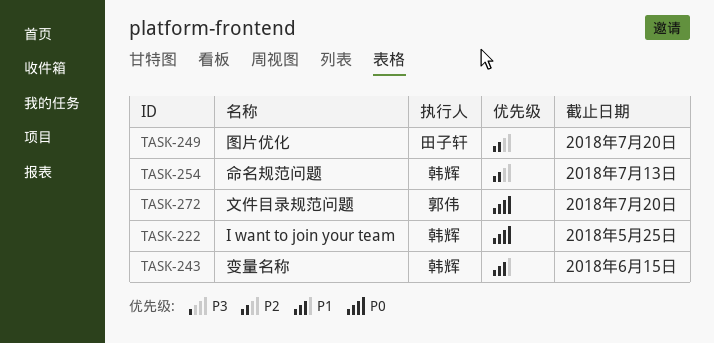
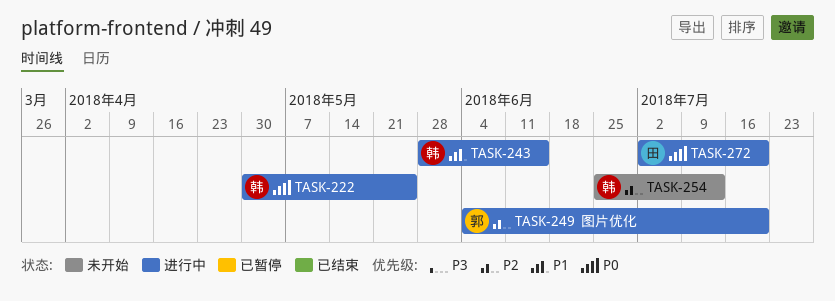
TASK-249, owner: 田子轩 -> 郭伟
TASK-272, owner: 郭伟 -> 田子轩

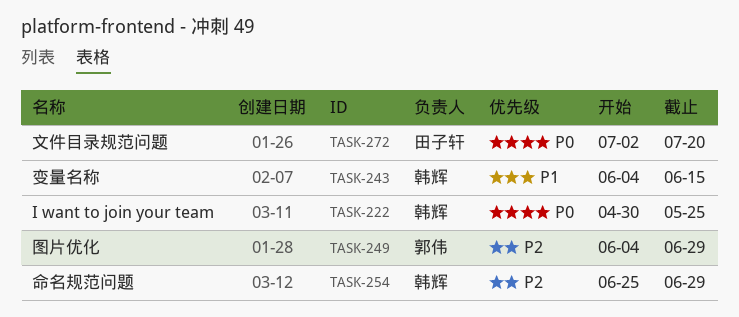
TASK-243, start: May 28 -> Jun 4
TASK-249, due: Jul 20 -> Jun 29
TASK-254, due: Jul 13 -> Jun 29

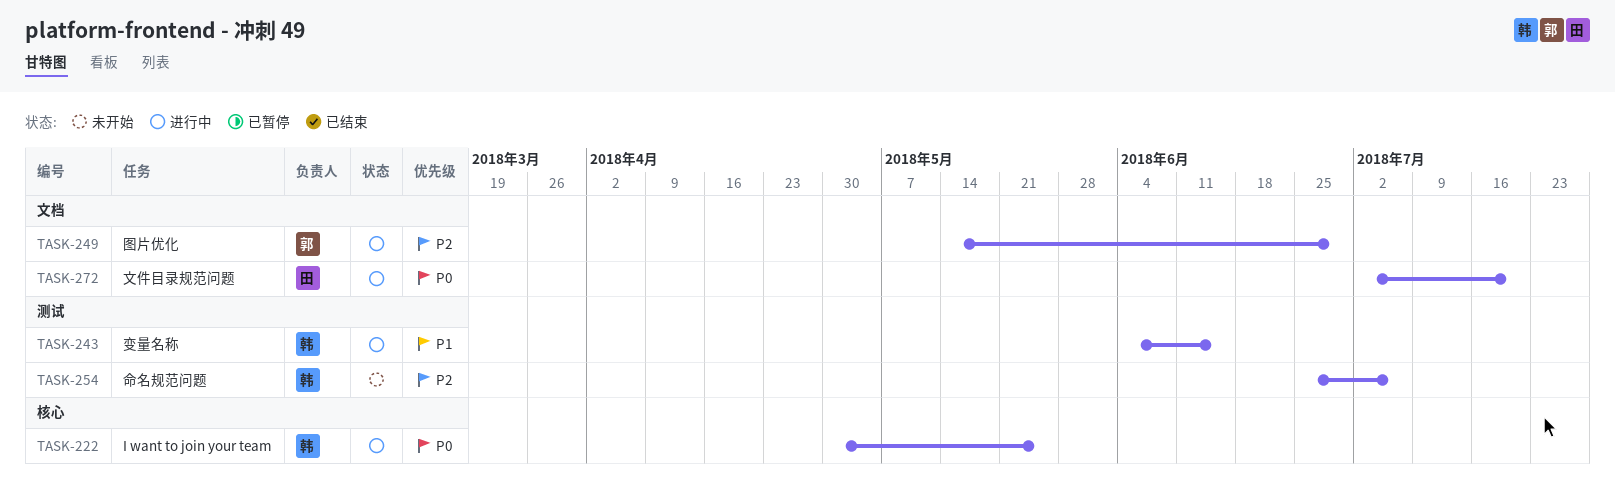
TASK-249, start: Jun 4 -> May 14
TASK-254, due: Jun 29 -> Jul 6

